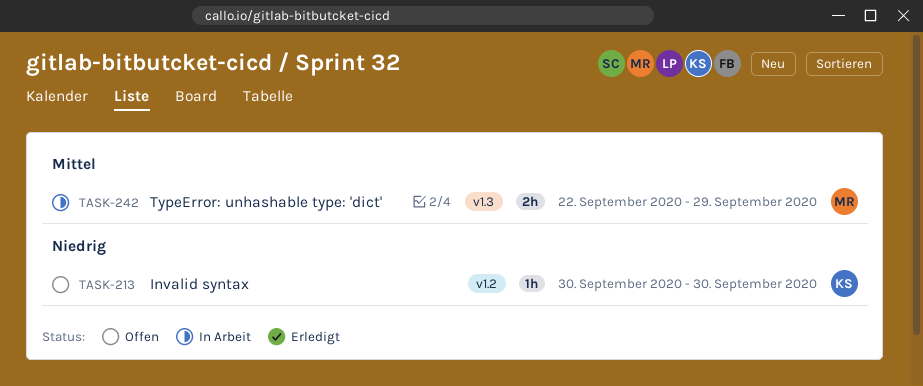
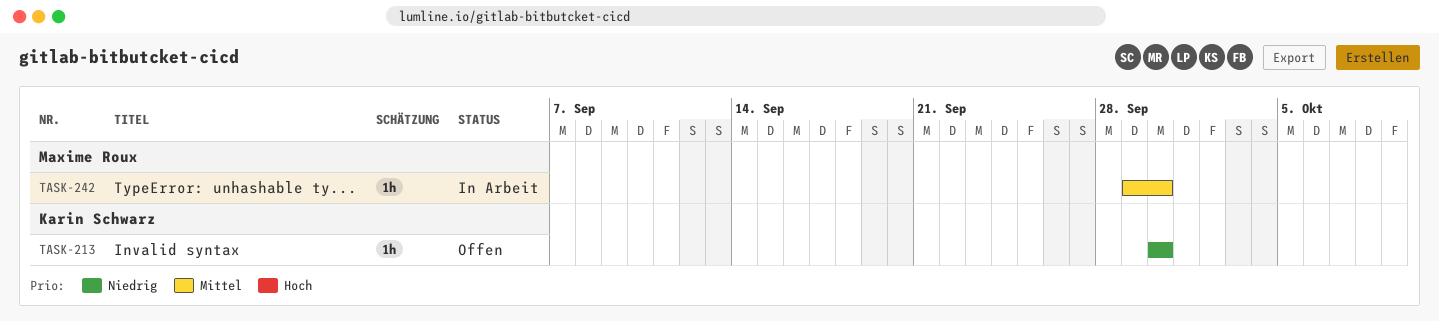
TASK-242, estimate: 2h -> 1h
TASK-242, start: Sep 22 -> Sep 29
TASK-242, due: Sep 29 -> Sep 30

